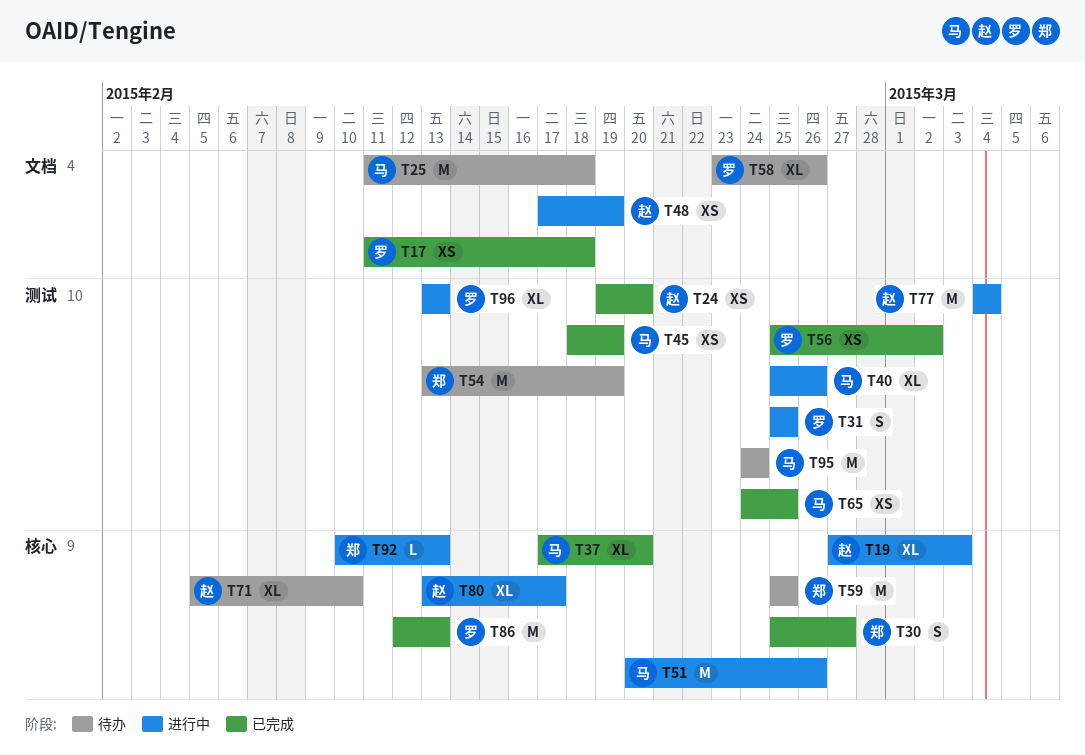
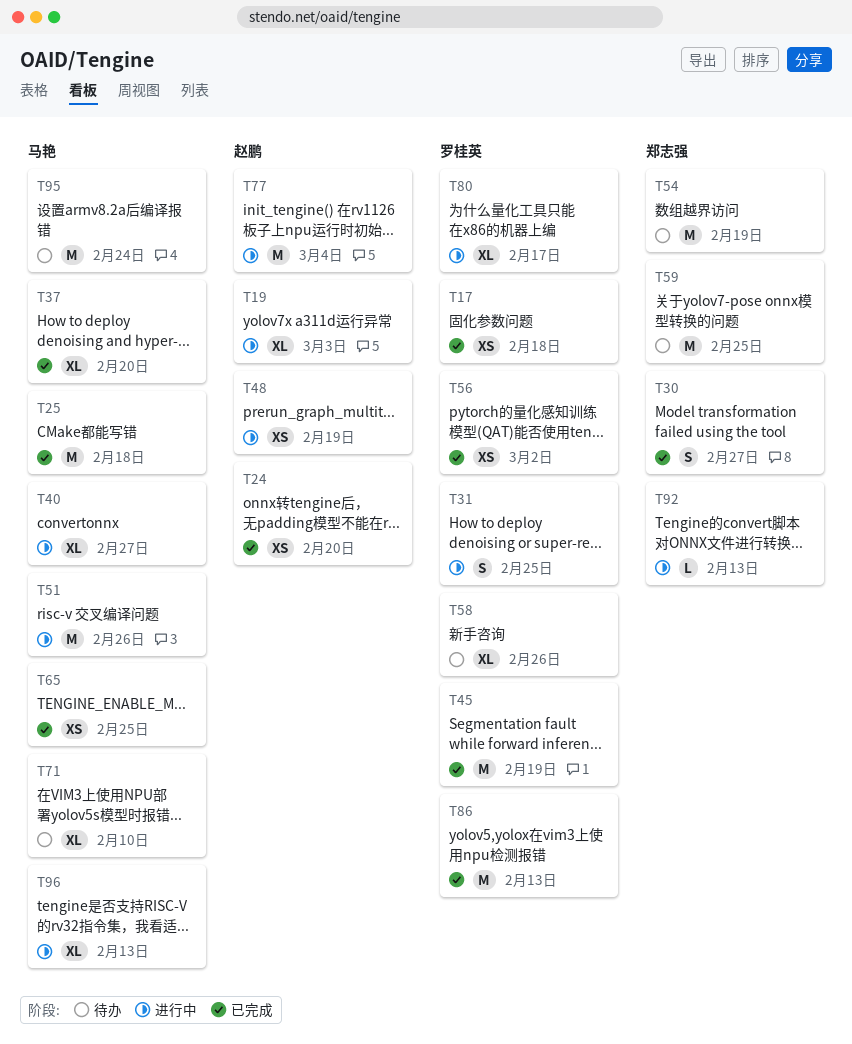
T25, status: 待办 -> 已完成
T40, due: Feb 26 -> Feb 27
T45, owner: 马艳 -> 罗桂英
T45, estimate: XS -> M
T71, owner: 赵鹏 -> 马艳
T80, owner: 赵鹏 -> 罗桂英
T96, owner: 罗桂英 -> 马艳

